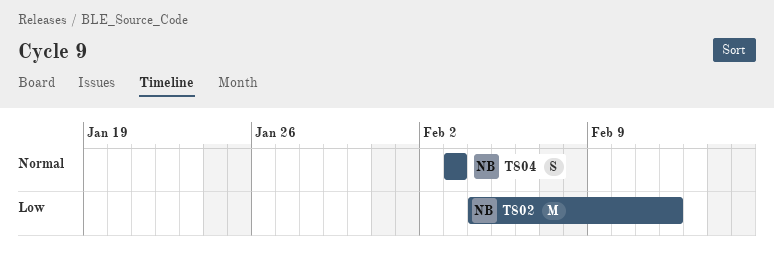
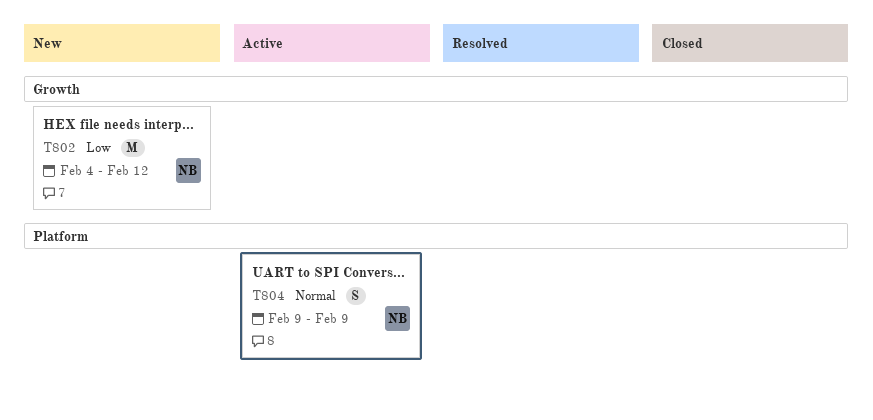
T804, start: Feb 3 -> Feb 9
T804, due: Feb 3 -> Feb 9

